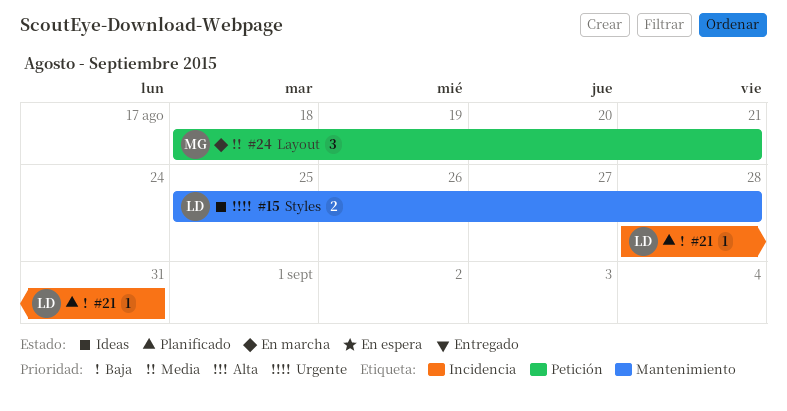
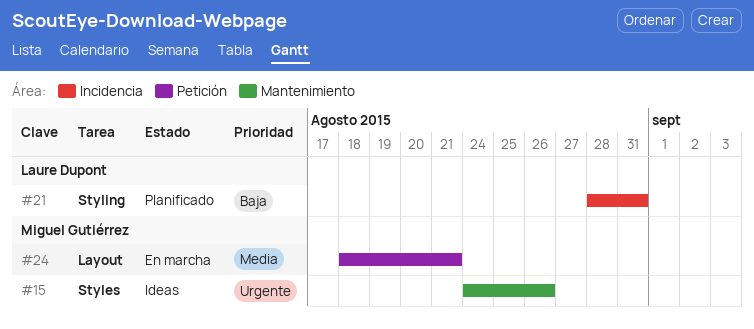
#15, owner: Laure Dupont -> Miguel Gutiérrez
#15, start: Aug 25 -> Aug 24
#15, due: Aug 28 -> Aug 26

